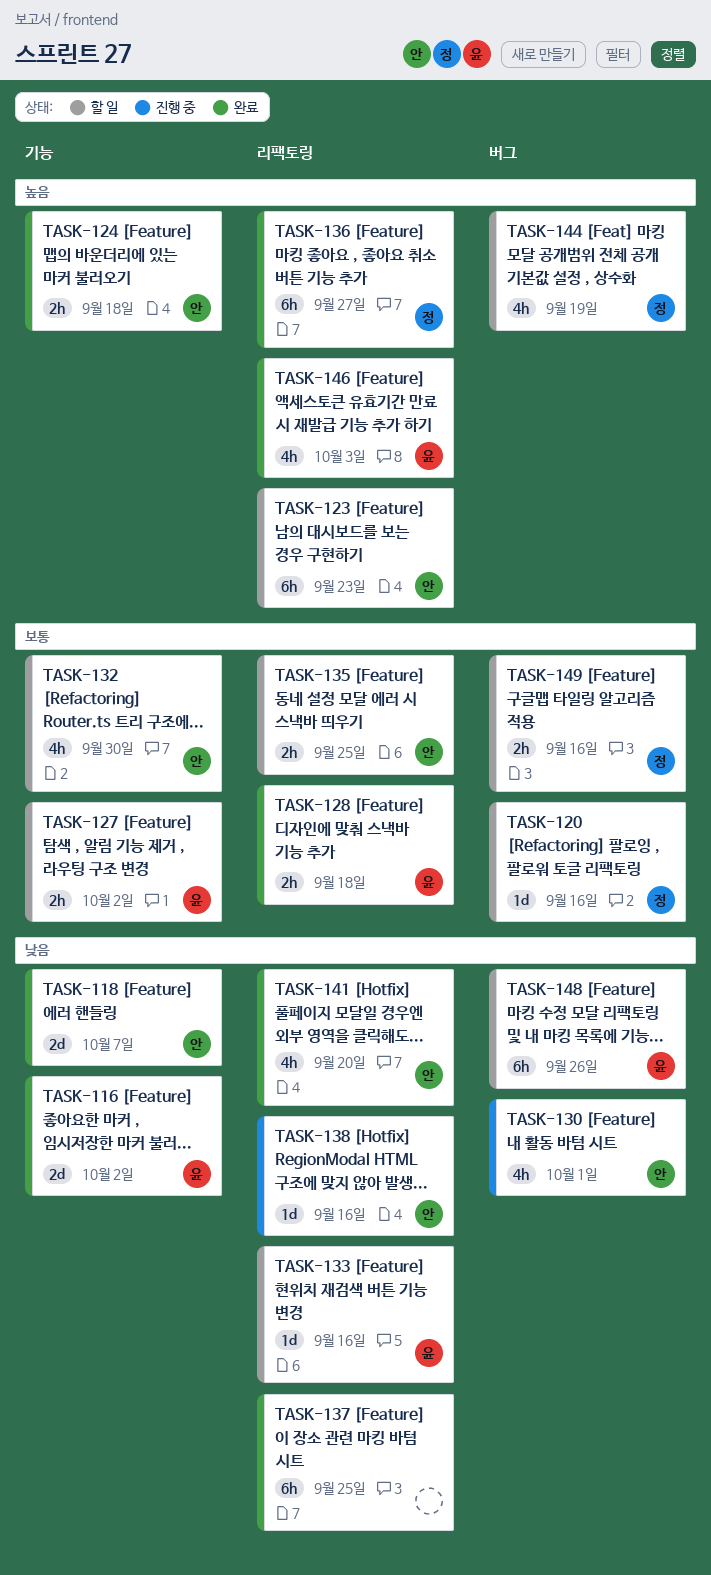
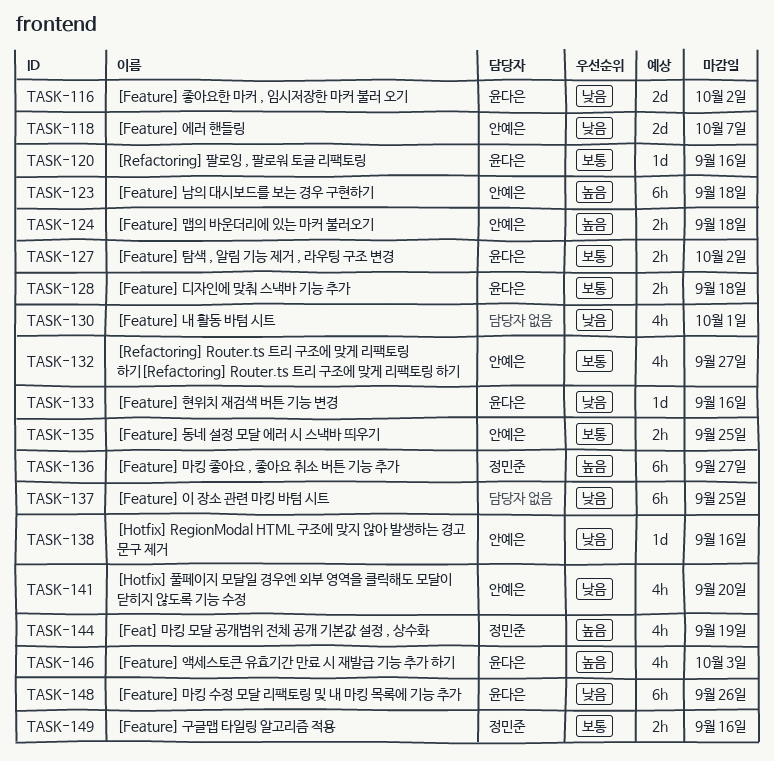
TASK-120, owner: 정민준 -> 윤다은
TASK-123, due: Sep 23 -> Sep 18
TASK-130, owner: 안예은 -> none
TASK-132, due: Sep 30 -> Sep 27

